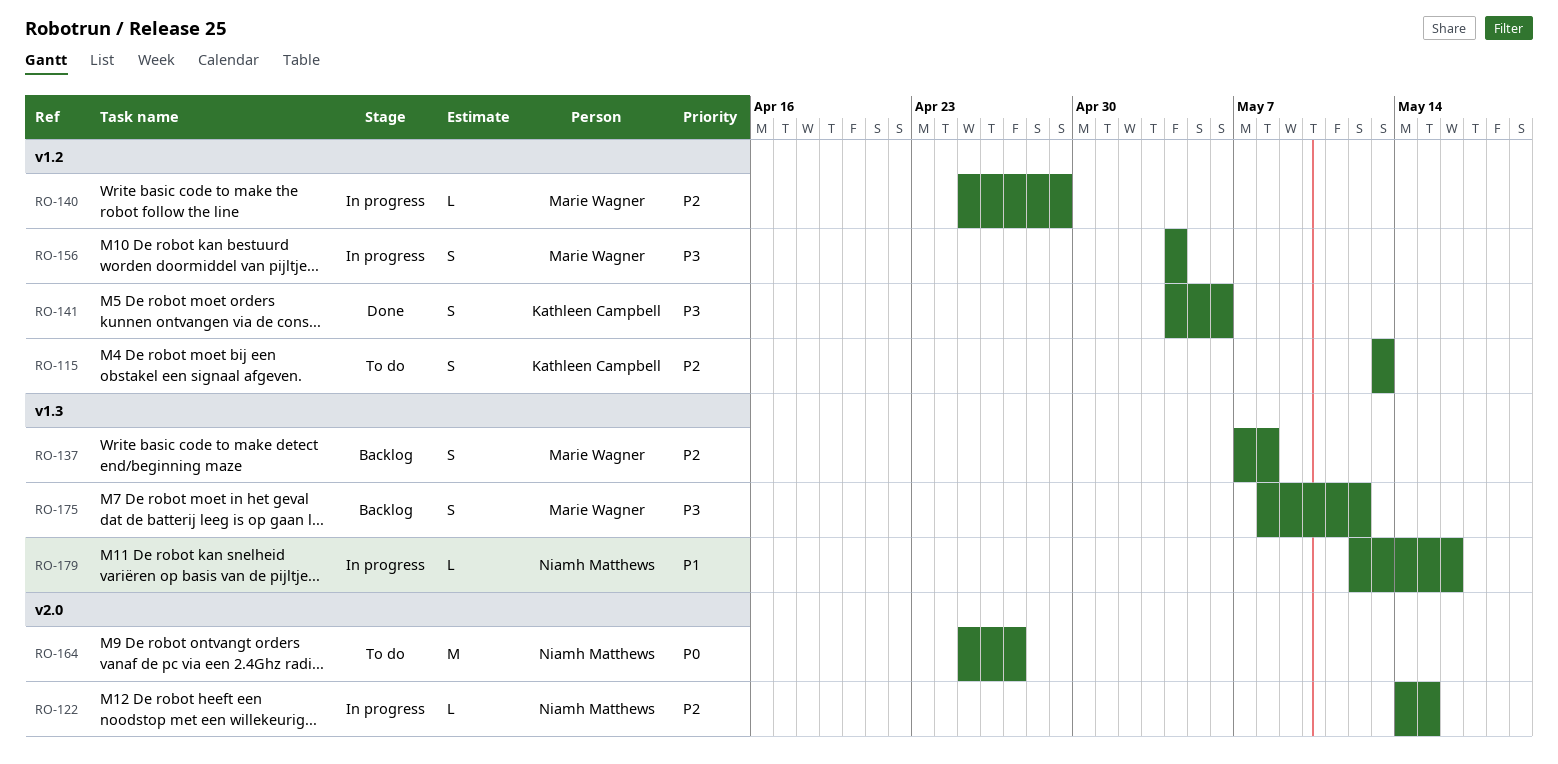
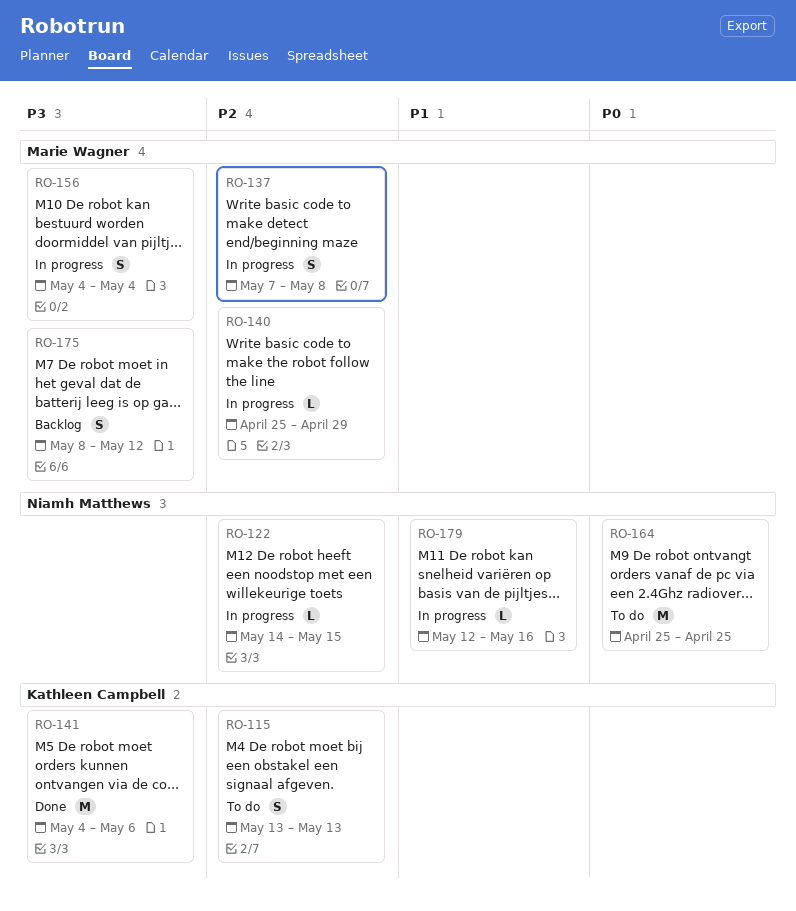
RO-137, status: Backlog -> In progress
RO-141, estimate: S -> M
RO-164, due: Apr 27 -> Apr 25

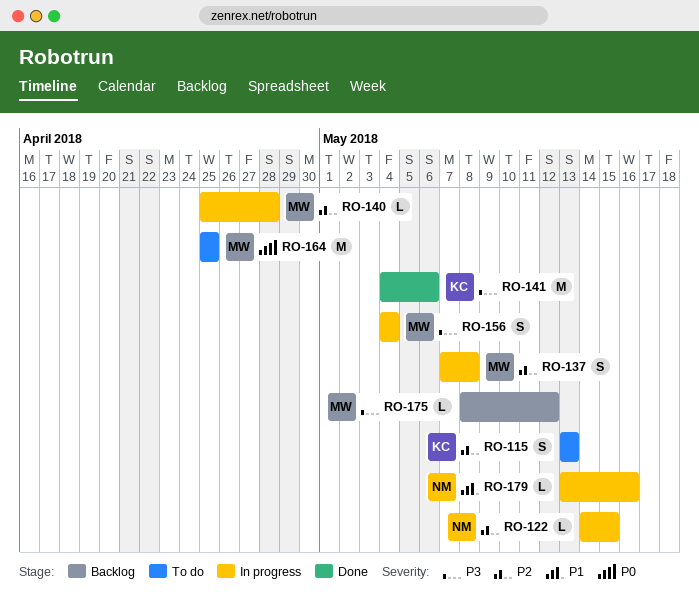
RO-140, due: Apr 29 -> Apr 28
RO-164, owner: Niamh Matthews -> Marie Wagner
RO-175, estimate: S -> L
RO-179, start: May 12 -> May 13

